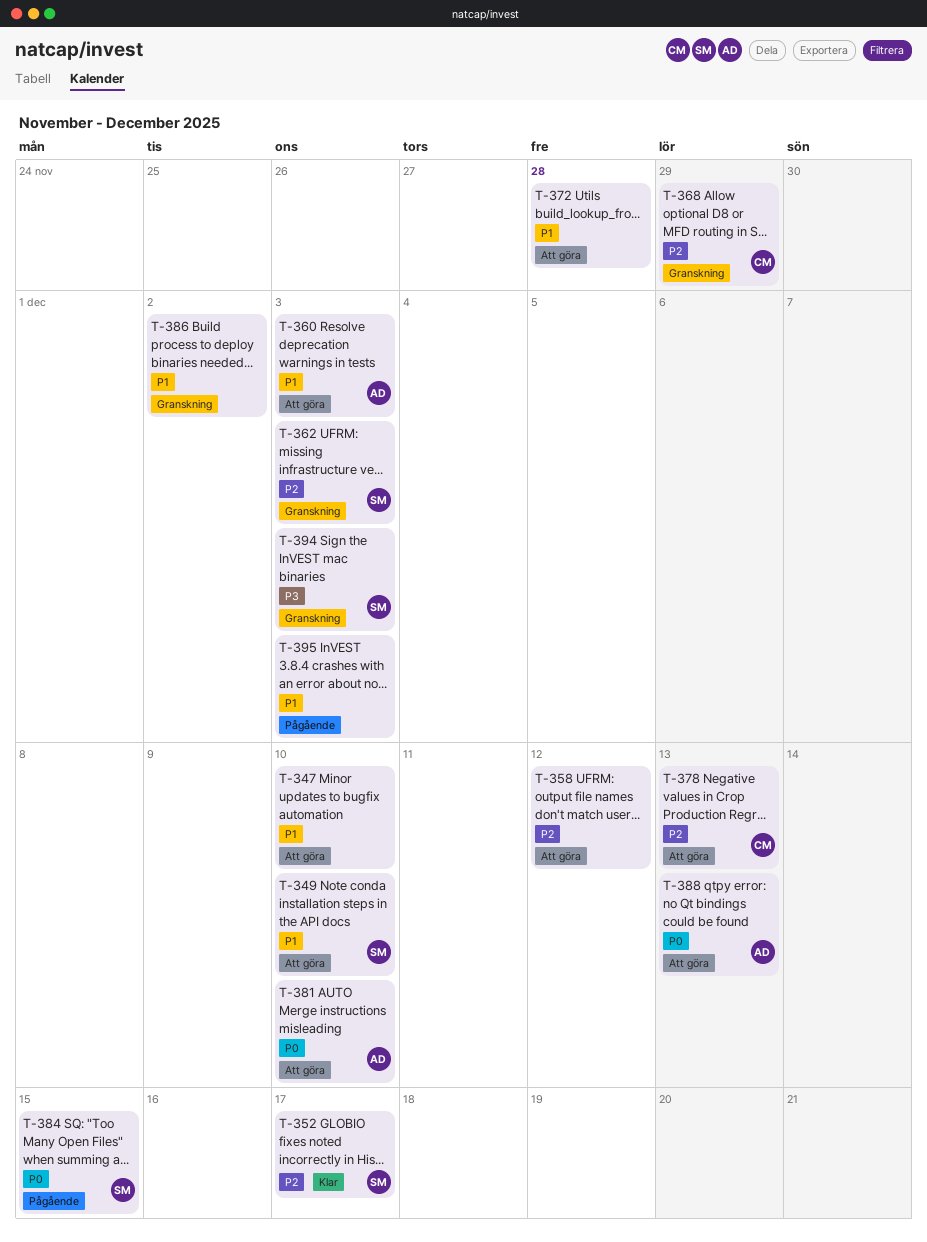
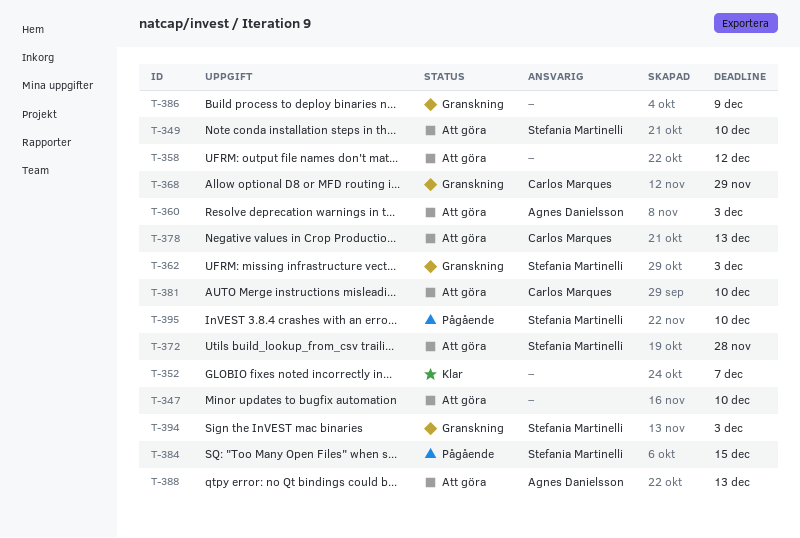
T-352, owner: Stefania Martinelli -> none
T-352, due: Dec 17 -> Dec 7
T-372, owner: none -> Stefania Martinelli
T-381, owner: Agnes Danielsson -> Carlos Marques
T-386, due: Dec 2 -> Dec 9
T-395, owner: none -> Stefania Martinelli
T-395, due: Dec 3 -> Dec 10

